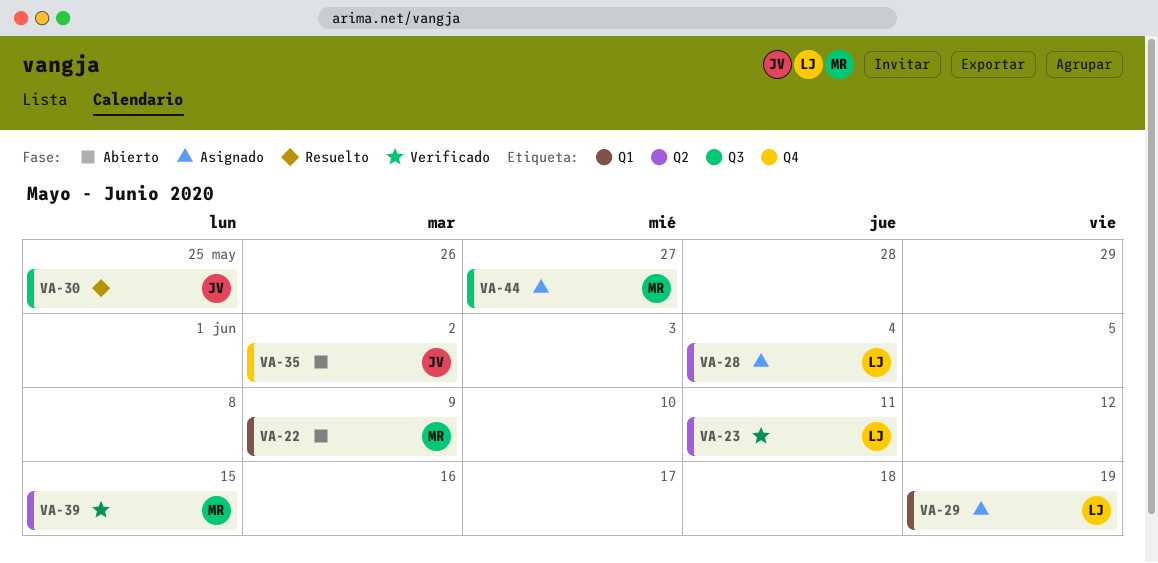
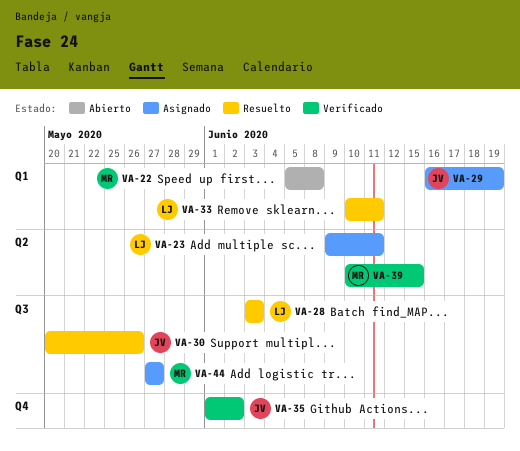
VA-22, due: Jun 9 -> Jun 8
VA-23, status: Verificado -> Asignado
VA-28, status: Asignado -> Resuelto
VA-28, label: Q2 -> Q3
VA-28, due: Jun 4 -> Jun 3
VA-29, owner: LJ -> JV
VA-30, due: May 25 -> May 26
VA-33: none -> present
VA-35, status: Abierto -> Verificado

